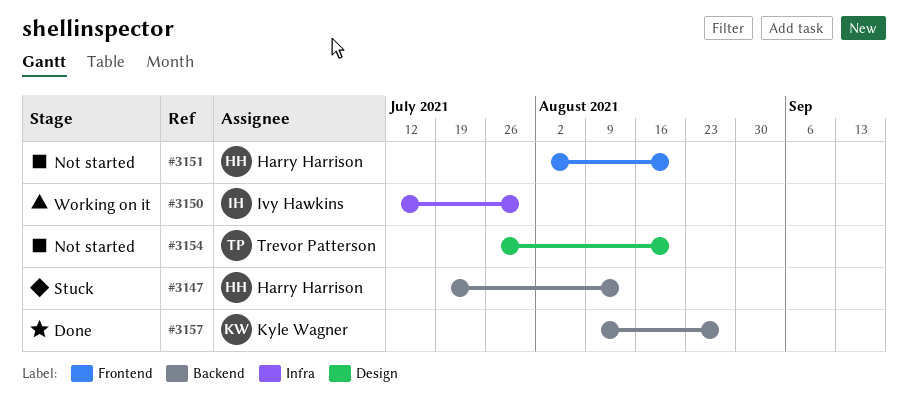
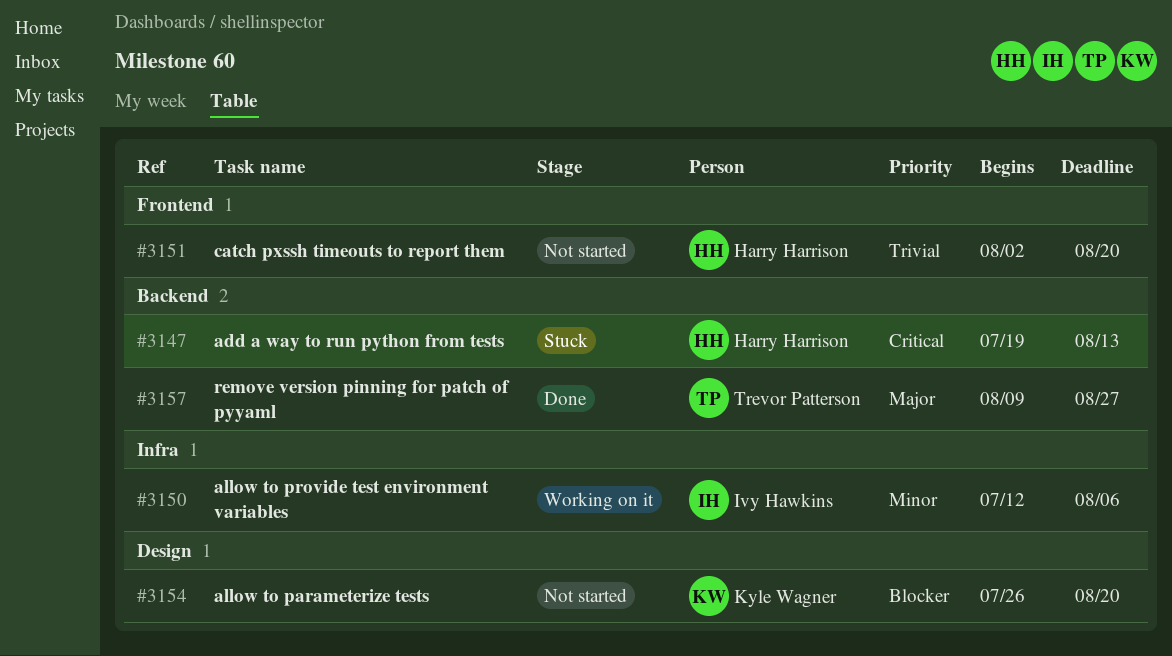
#3150, due: Jul 30 -> Aug 6
#3154, owner: Trevor Patterson -> Kyle Wagner
#3157, owner: Kyle Wagner -> Trevor Patterson

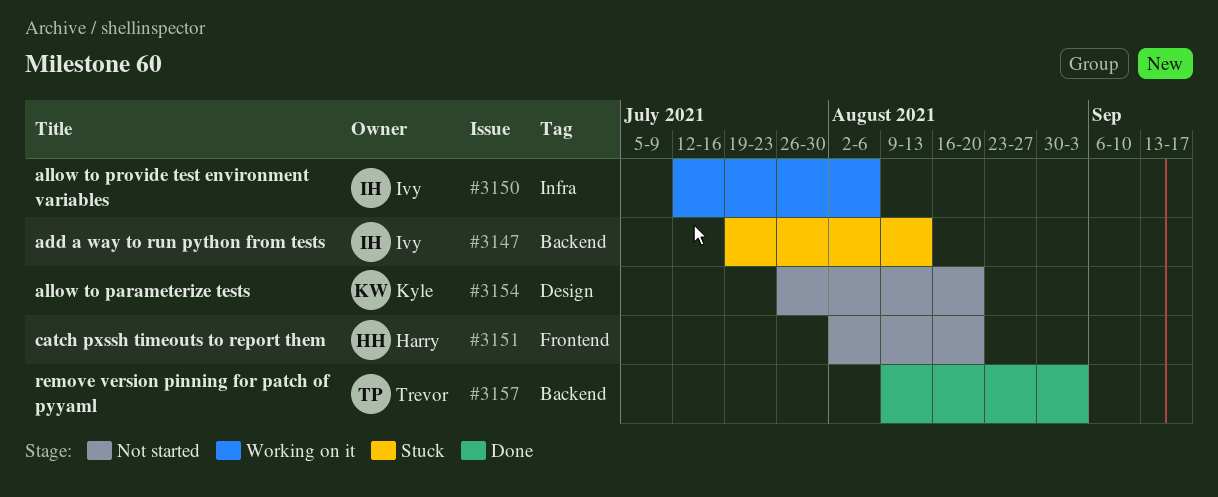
#3147, owner: Harry Harrison -> Ivy Hawkins
#3157, due: Aug 27 -> Sep 3

